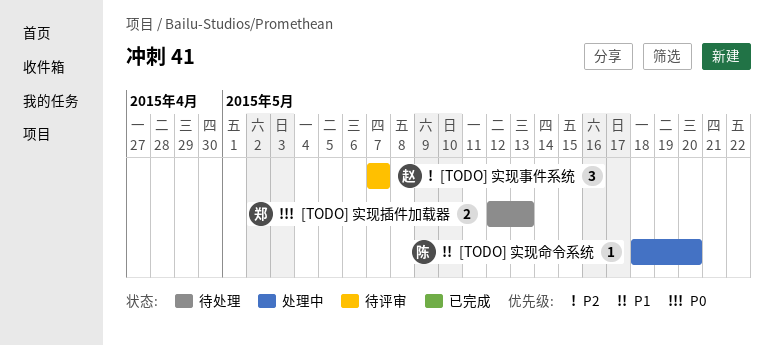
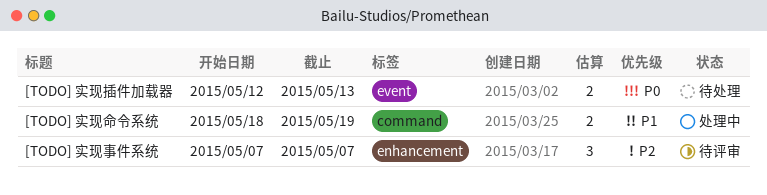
[TODO] 实现命令系统, estimate: 1 -> 2
[TODO] 实现命令系统, due: May 20 -> May 19

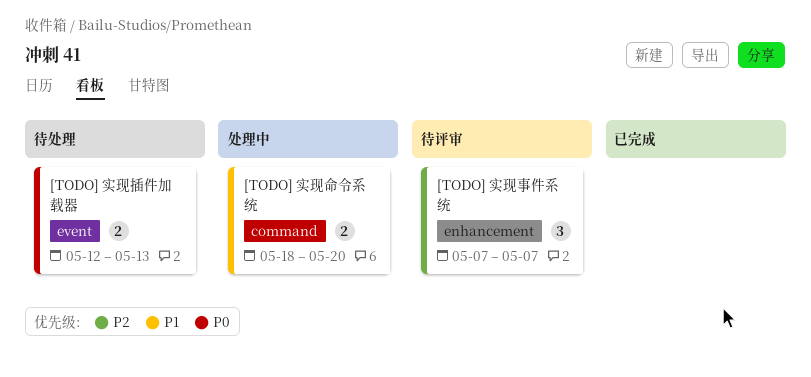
[TODO] 实现命令系统, due: May 19 -> May 20

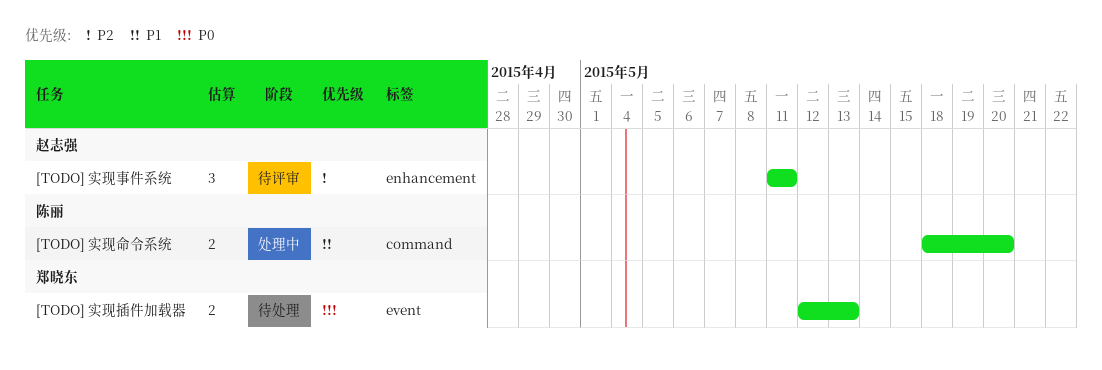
[TODO] 实现事件系统, start: May 7 -> May 11
[TODO] 实现事件系统, due: May 7 -> May 11

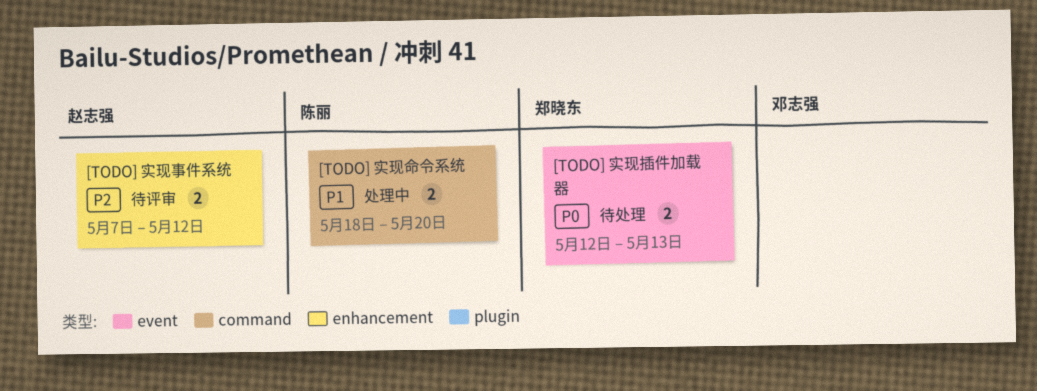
[TODO] 实现事件系统, estimate: 3 -> 2
[TODO] 实现事件系统, start: May 11 -> May 7
[TODO] 实现事件系统, due: May 11 -> May 12

